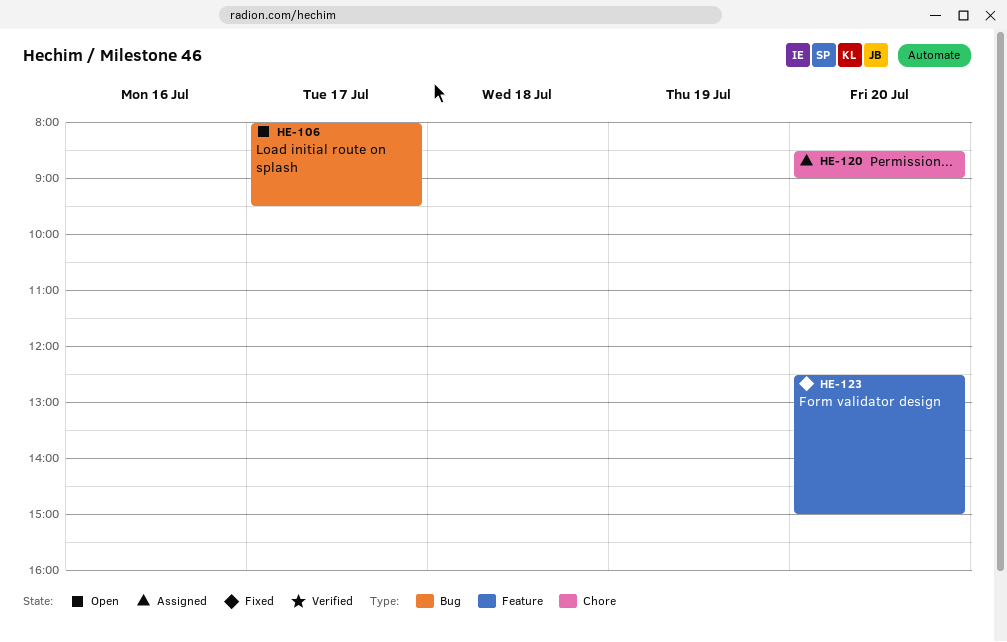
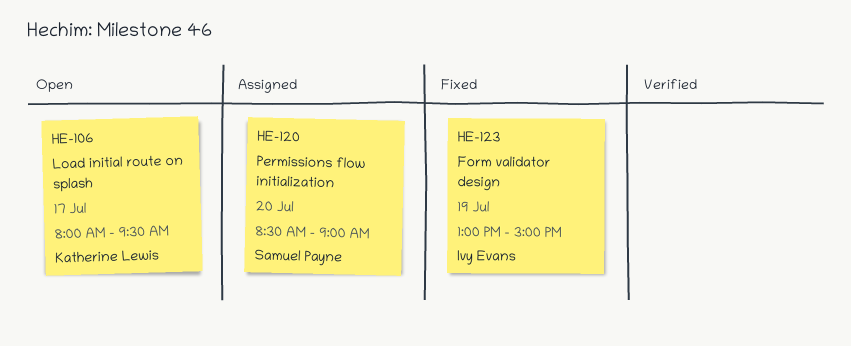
HE-123, day: Jul 20 -> Jul 19
HE-123, begins: 12:30 -> 13:00

